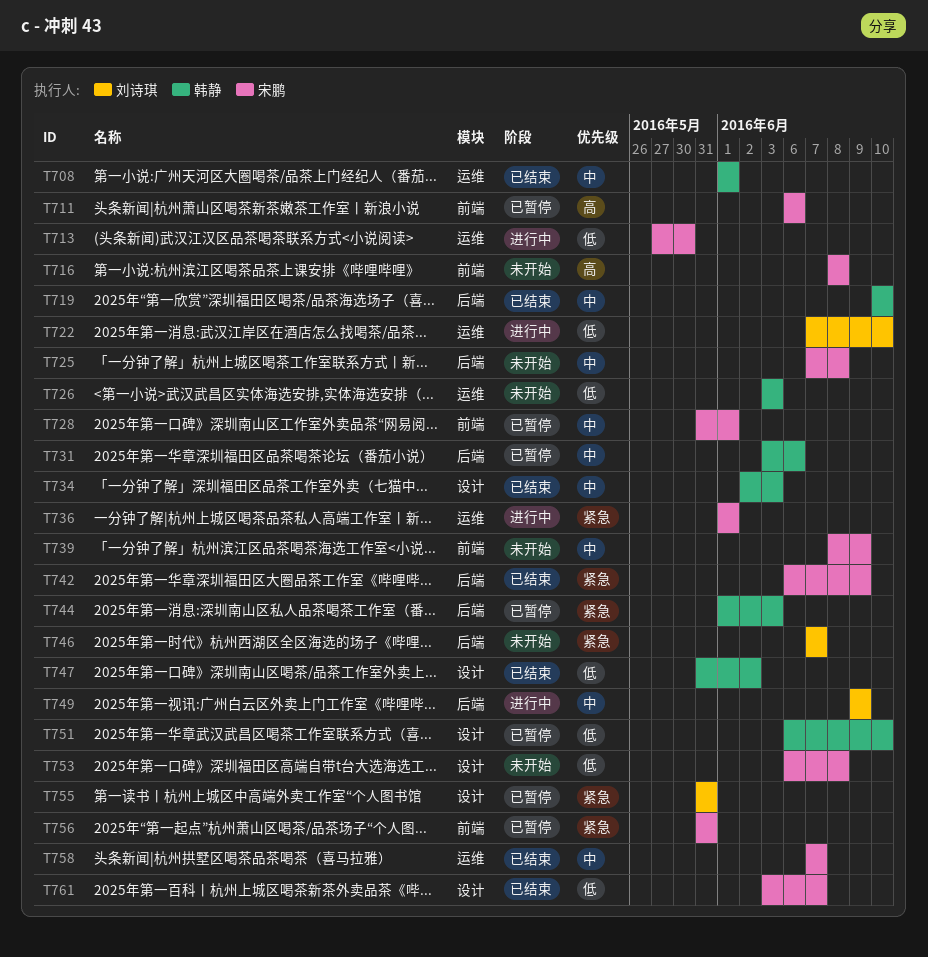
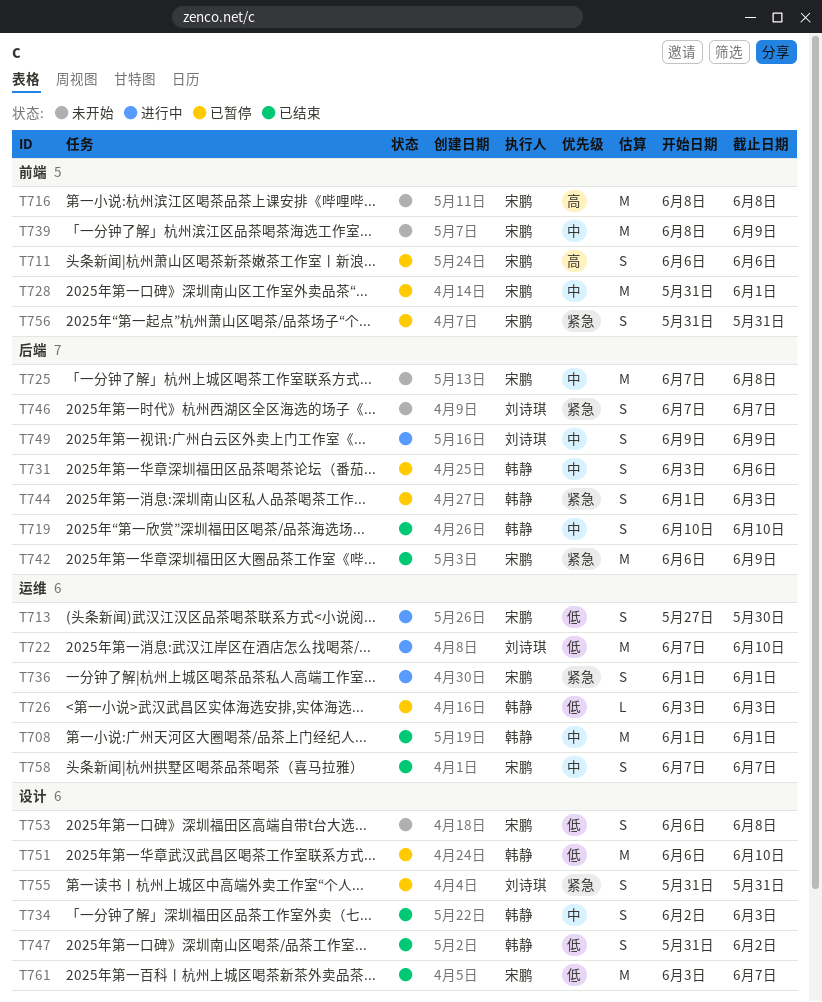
T726, status: 未开始 -> 已暂停

